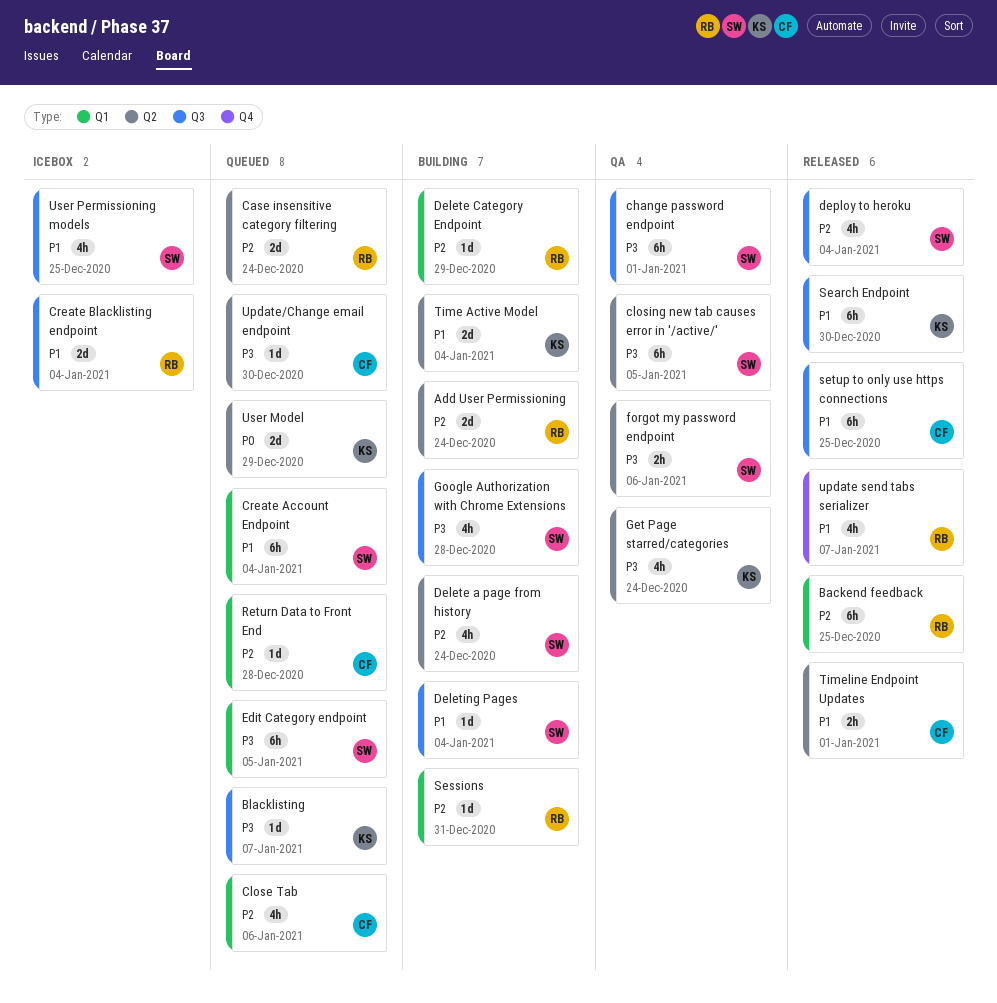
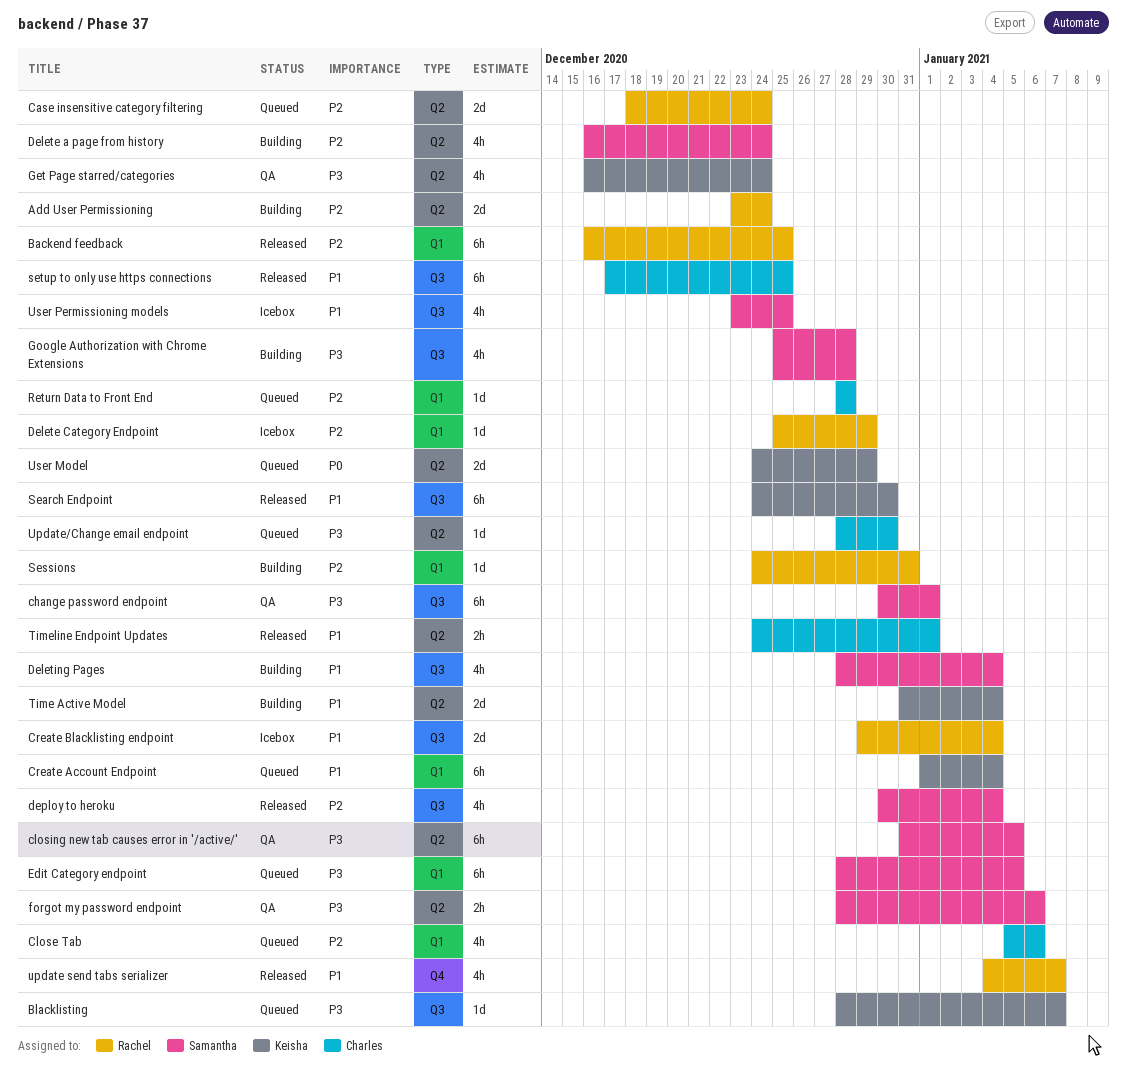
Create Account Endpoint, owner: Samantha -> Keisha
Delete Category Endpoint, status: Building -> Icebox
Deleting Pages, estimate: 1d -> 4h

